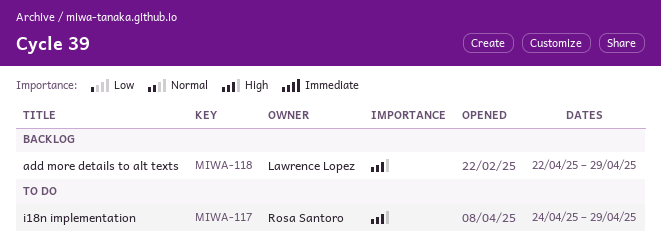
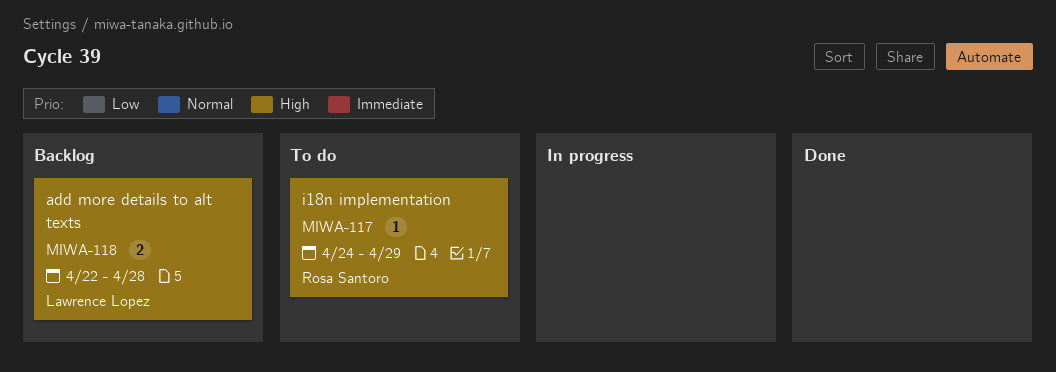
MIWA-118, due: Apr 29 -> Apr 28

